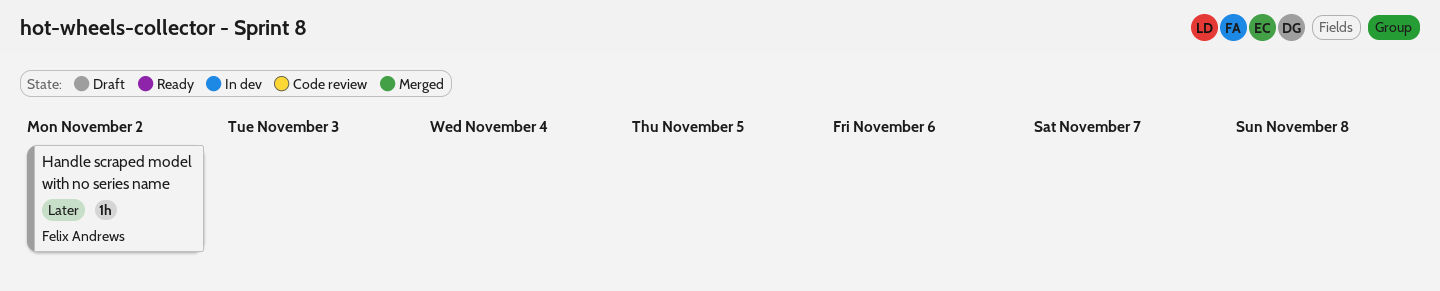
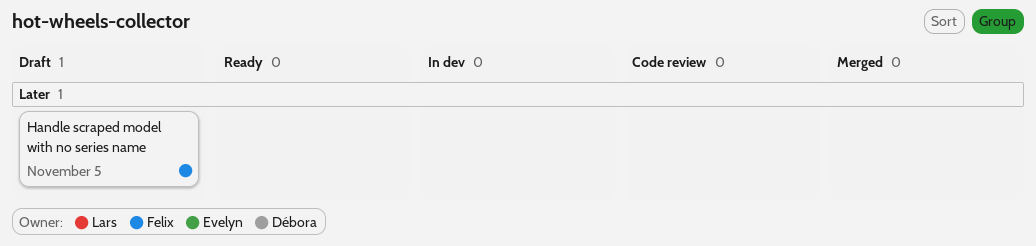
Handle scraped model with no series name, due: Nov 2 -> Nov 5

